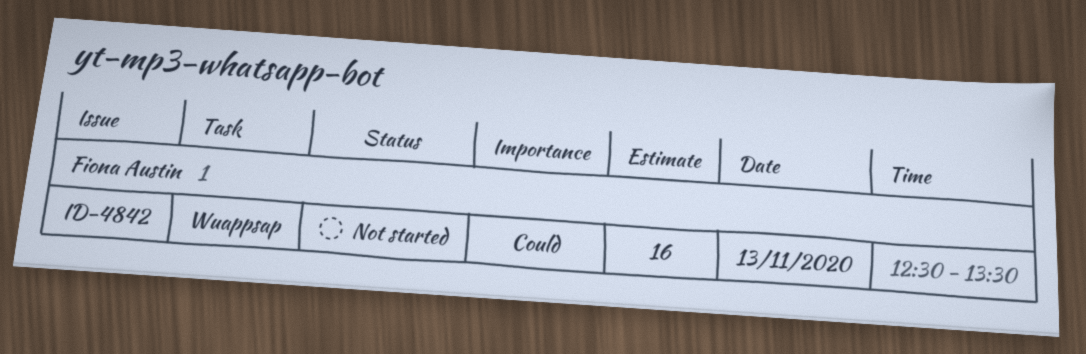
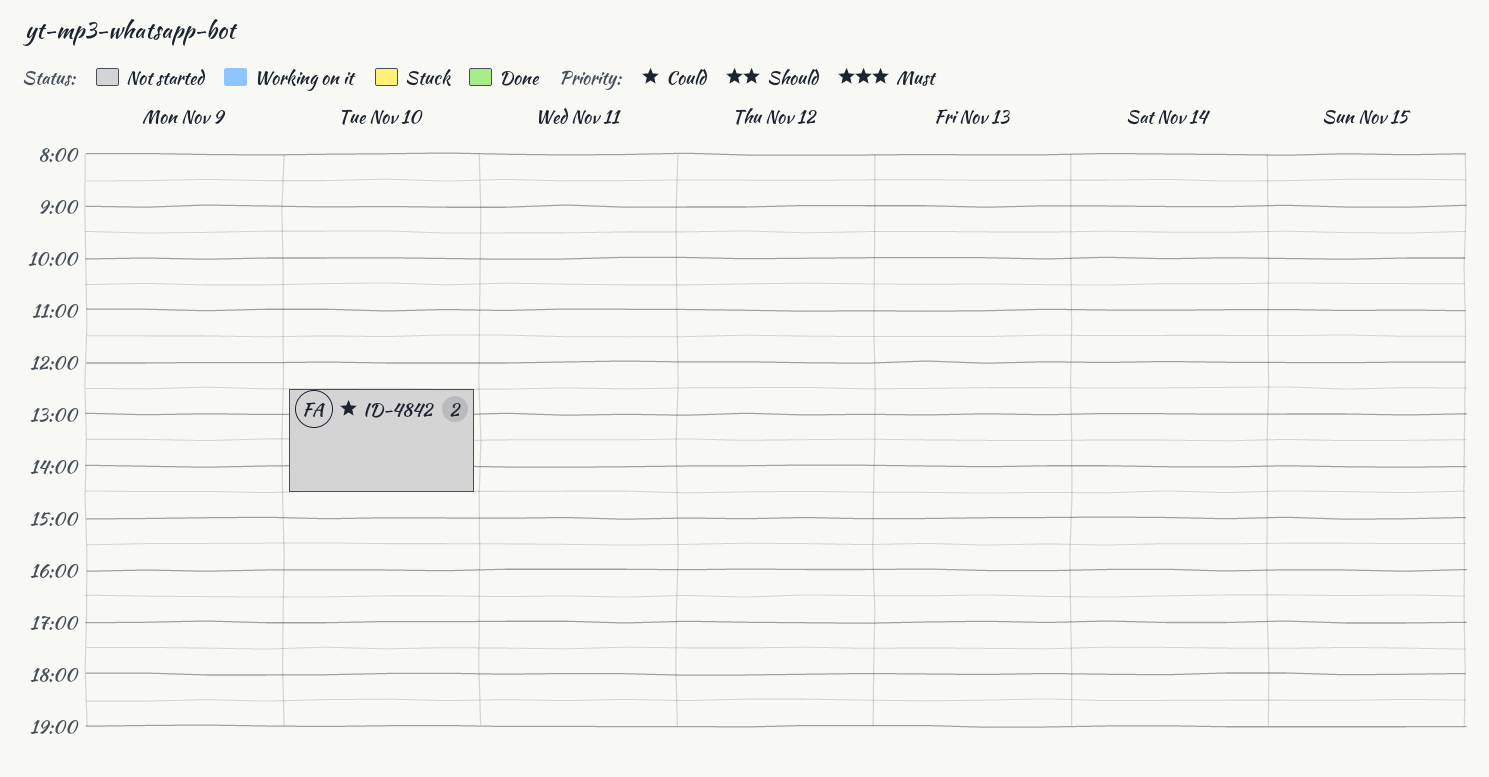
ID-4842, estimate: 16 -> 2
ID-4842, day: Nov 13 -> Nov 10
ID-4842, ends: 13:30 -> 14:30

